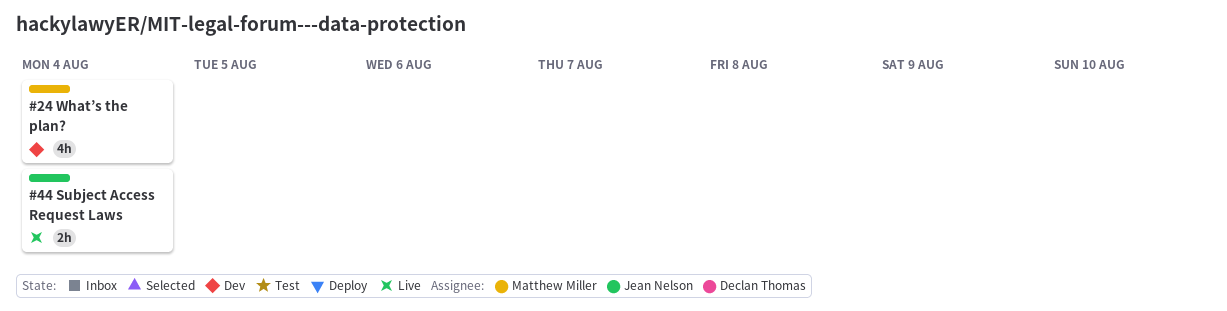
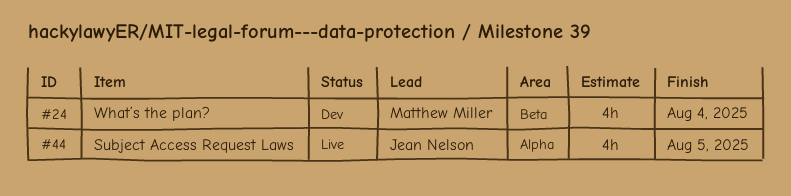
#44, estimate: 2h -> 4h
#44, due: Aug 4 -> Aug 5

